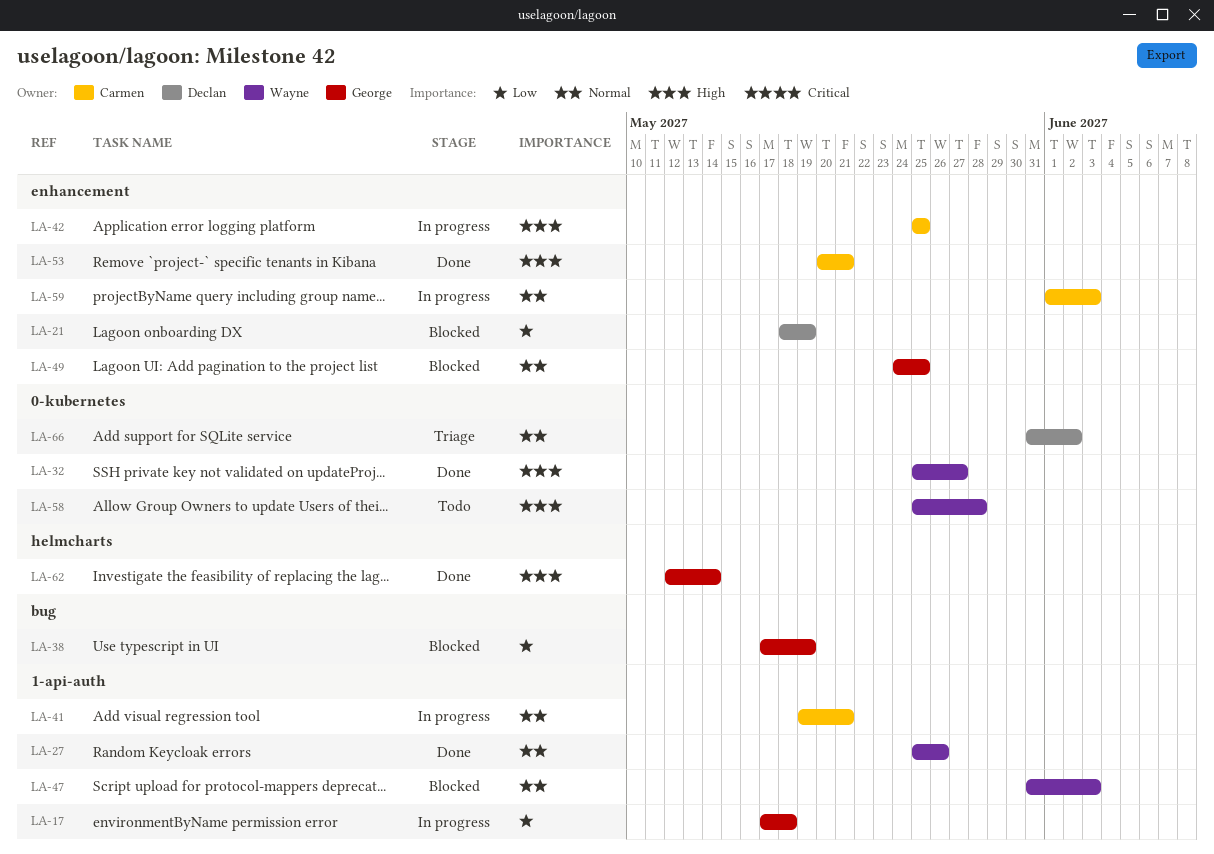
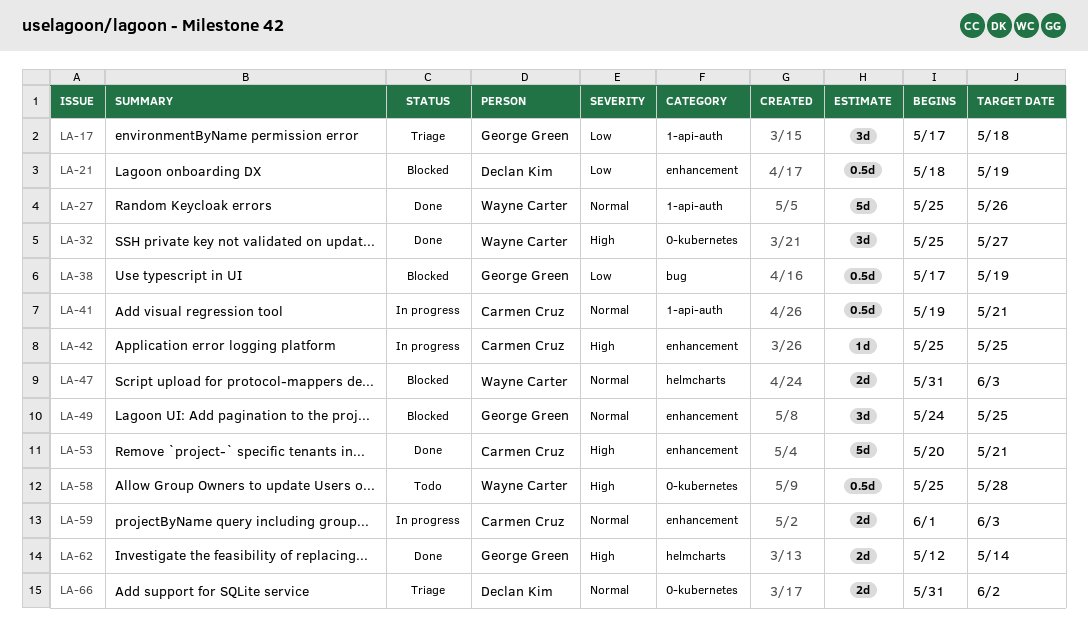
LA-17, status: In progress -> Triage
LA-47, label: 1-api-auth -> helmcharts

